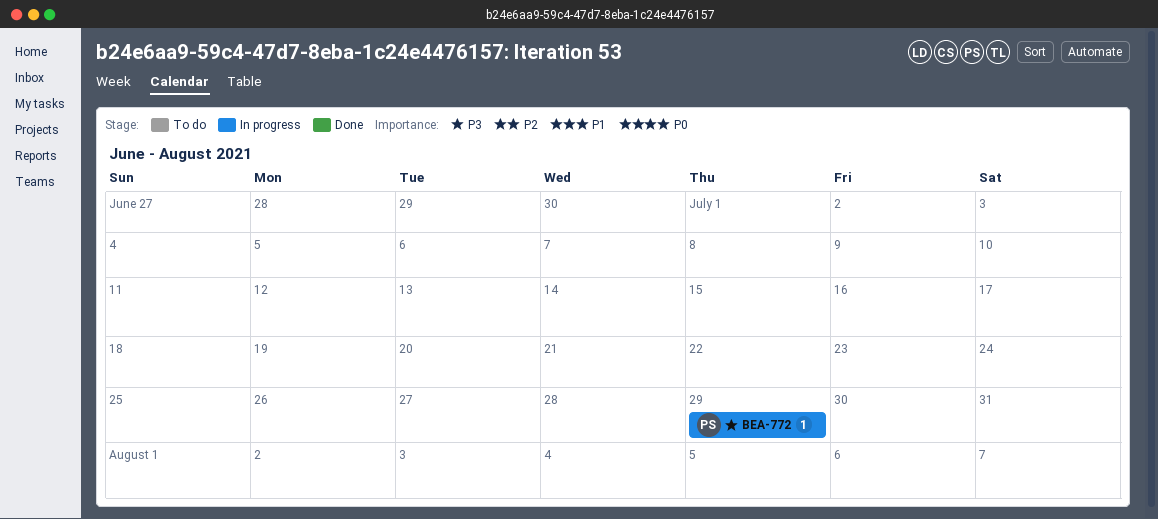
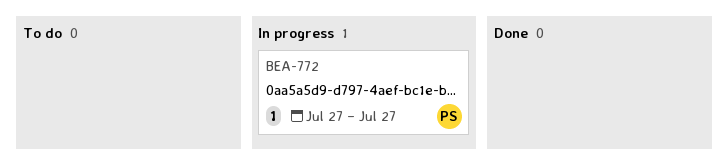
BEA-772, start: Jul 29 -> Jul 27
BEA-772, due: Jul 29 -> Jul 27

